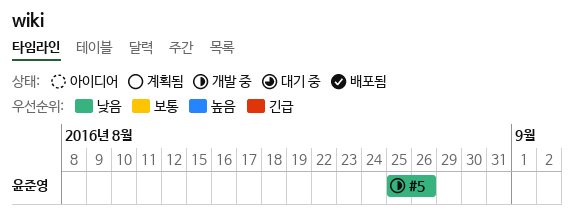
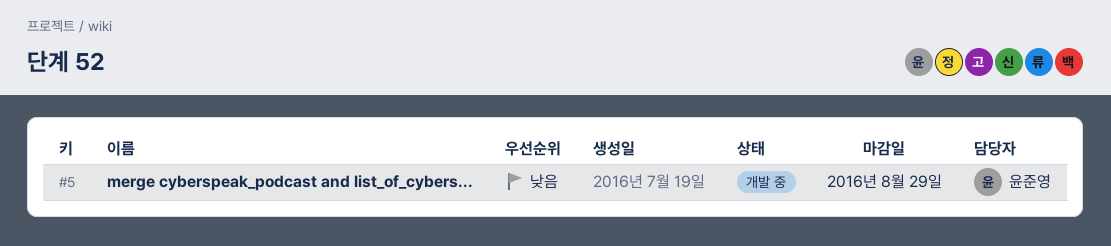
#5, due: Aug 26 -> Aug 29

